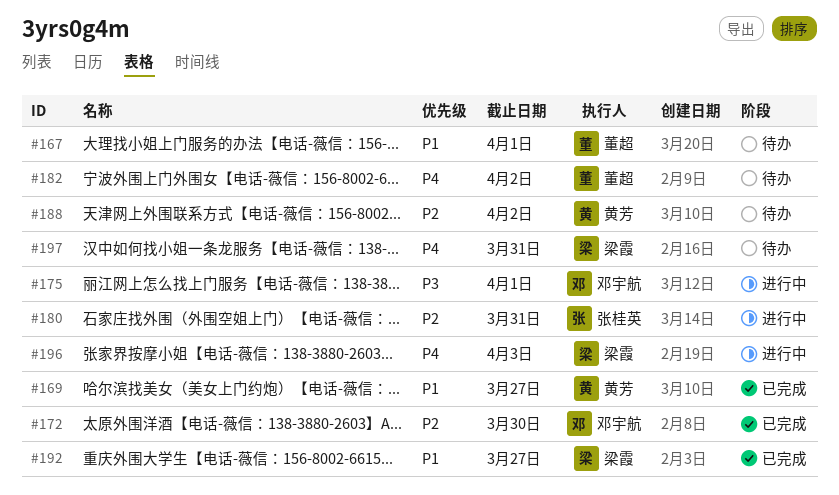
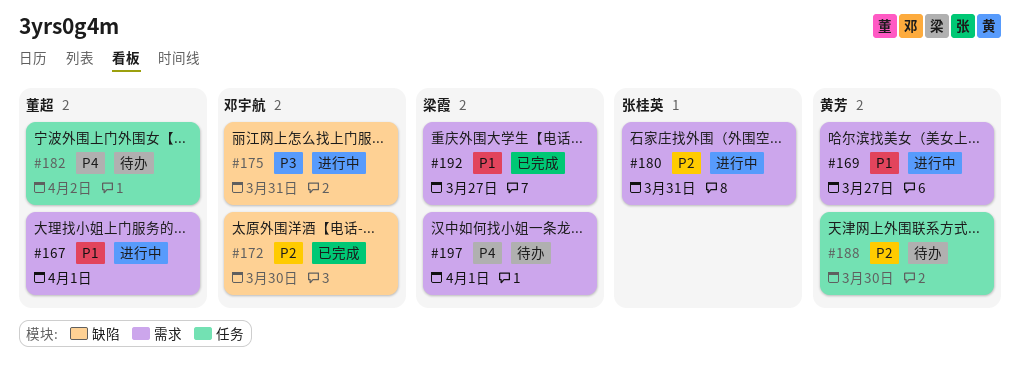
#167, status: 待办 -> 进行中
#169, status: 已完成 -> 进行中
#175, due: Apr 1 -> Mar 31
#188, due: Apr 2 -> Mar 30
#196: present -> none
#197, due: Mar 31 -> Apr 1

